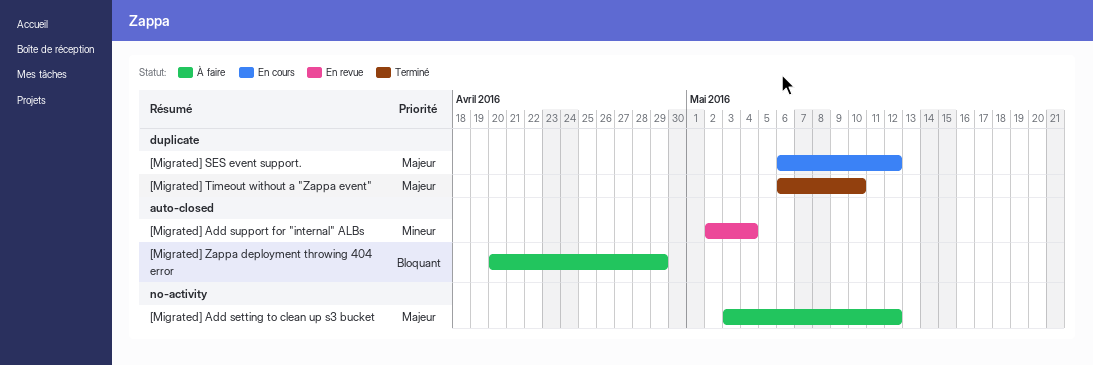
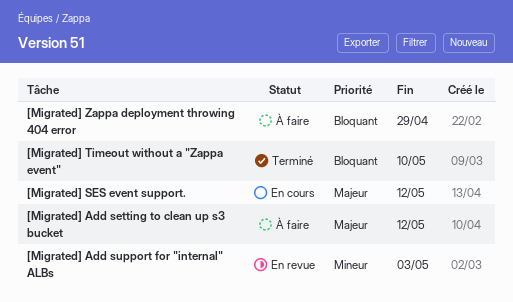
[Migrated] Add support for "internal" ALBs, due: May 4 -> May 3
[Migrated] Timeout without a "Zappa event", priority: Majeur -> Bloquant

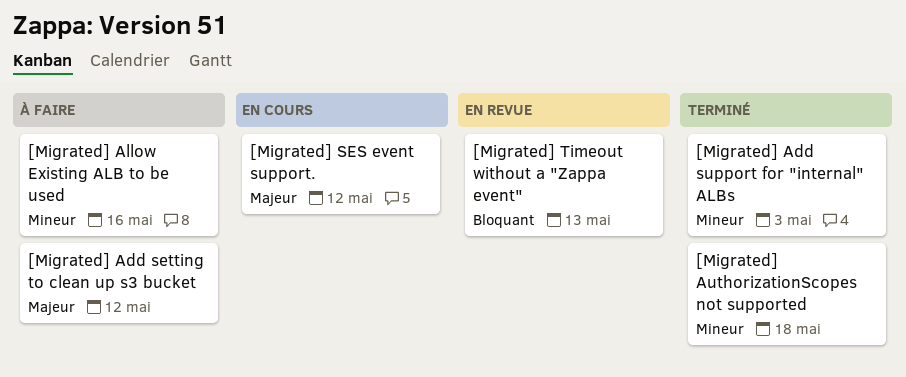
[Migrated] Add support for "internal" ALBs, status: En revue -> Terminé
[Migrated] Allow Existing ALB to be used: none -> present
[Migrated] AuthorizationScopes not supported: none -> present
[Migrated] Timeout without a "Zappa event", status: Terminé -> En revue
[Migrated] Timeout without a "Zappa event", due: May 10 -> May 13
[Migrated] Zappa deployment throwing 404 error: present -> none

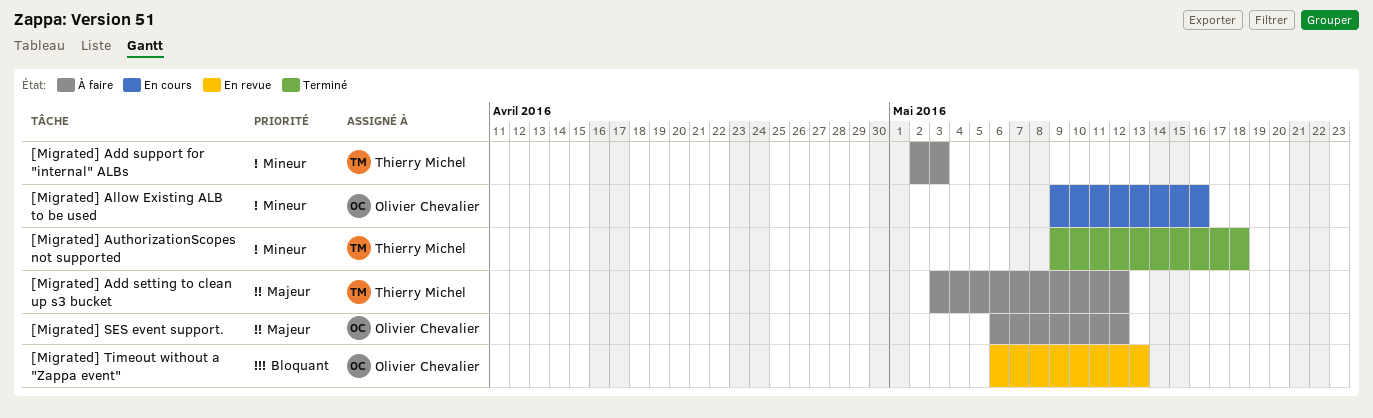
[Migrated] Add support for "internal" ALBs, status: Terminé -> À faire
[Migrated] Allow Existing ALB to be used, status: À faire -> En cours
[Migrated] SES event support., status: En cours -> À faire

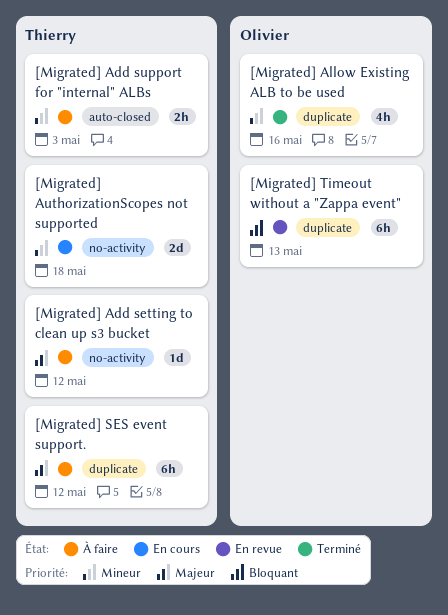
[Migrated] Allow Existing ALB to be used, status: En cours -> Terminé
[Migrated] AuthorizationScopes not supported, status: Terminé -> En cours
[Migrated] SES event support., owner: Olivier Chevalier -> Thierry Michel

